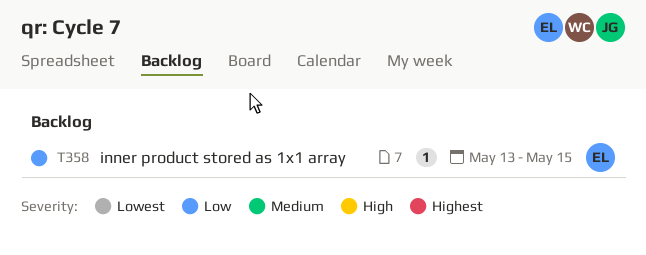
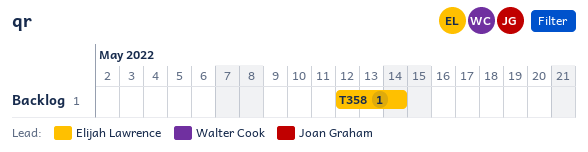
T358, start: May 13 -> May 12
T358, due: May 15 -> May 14

